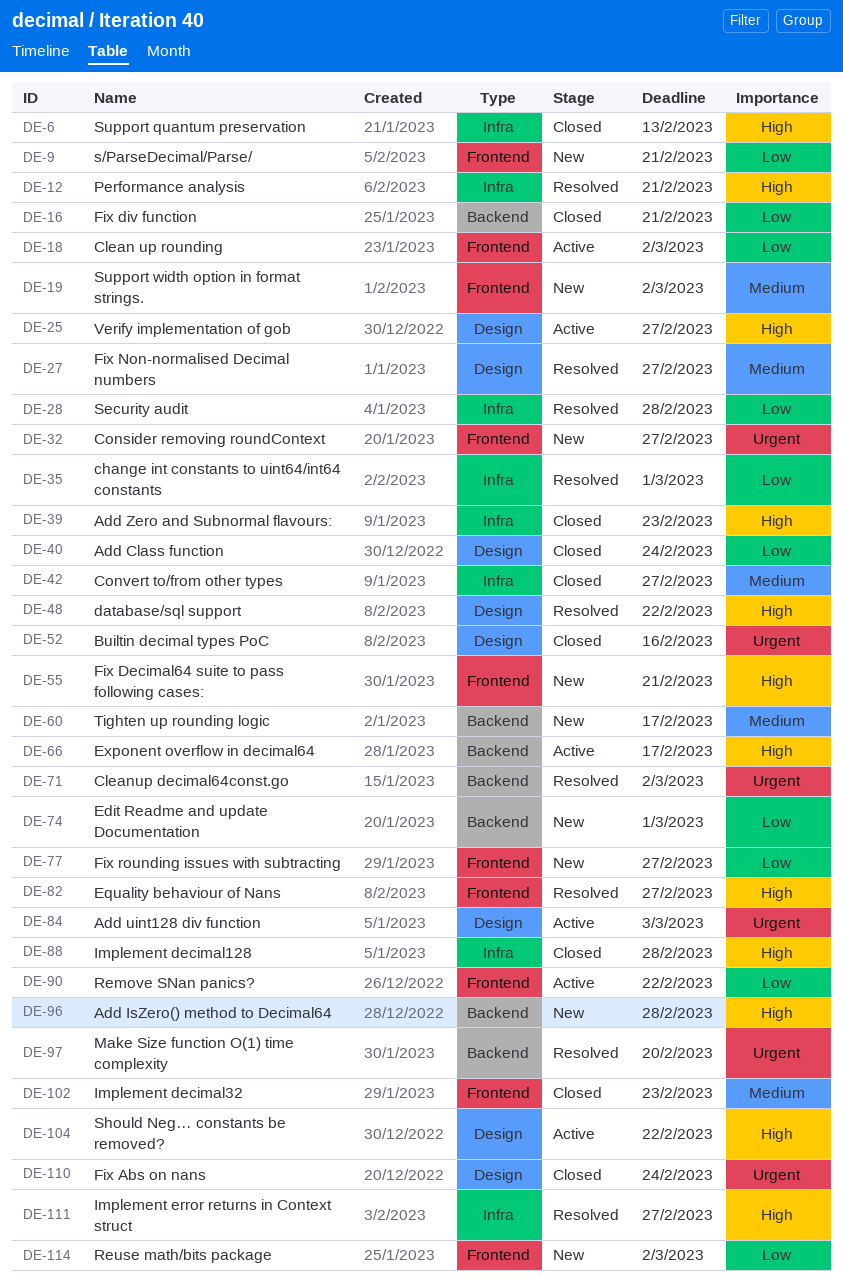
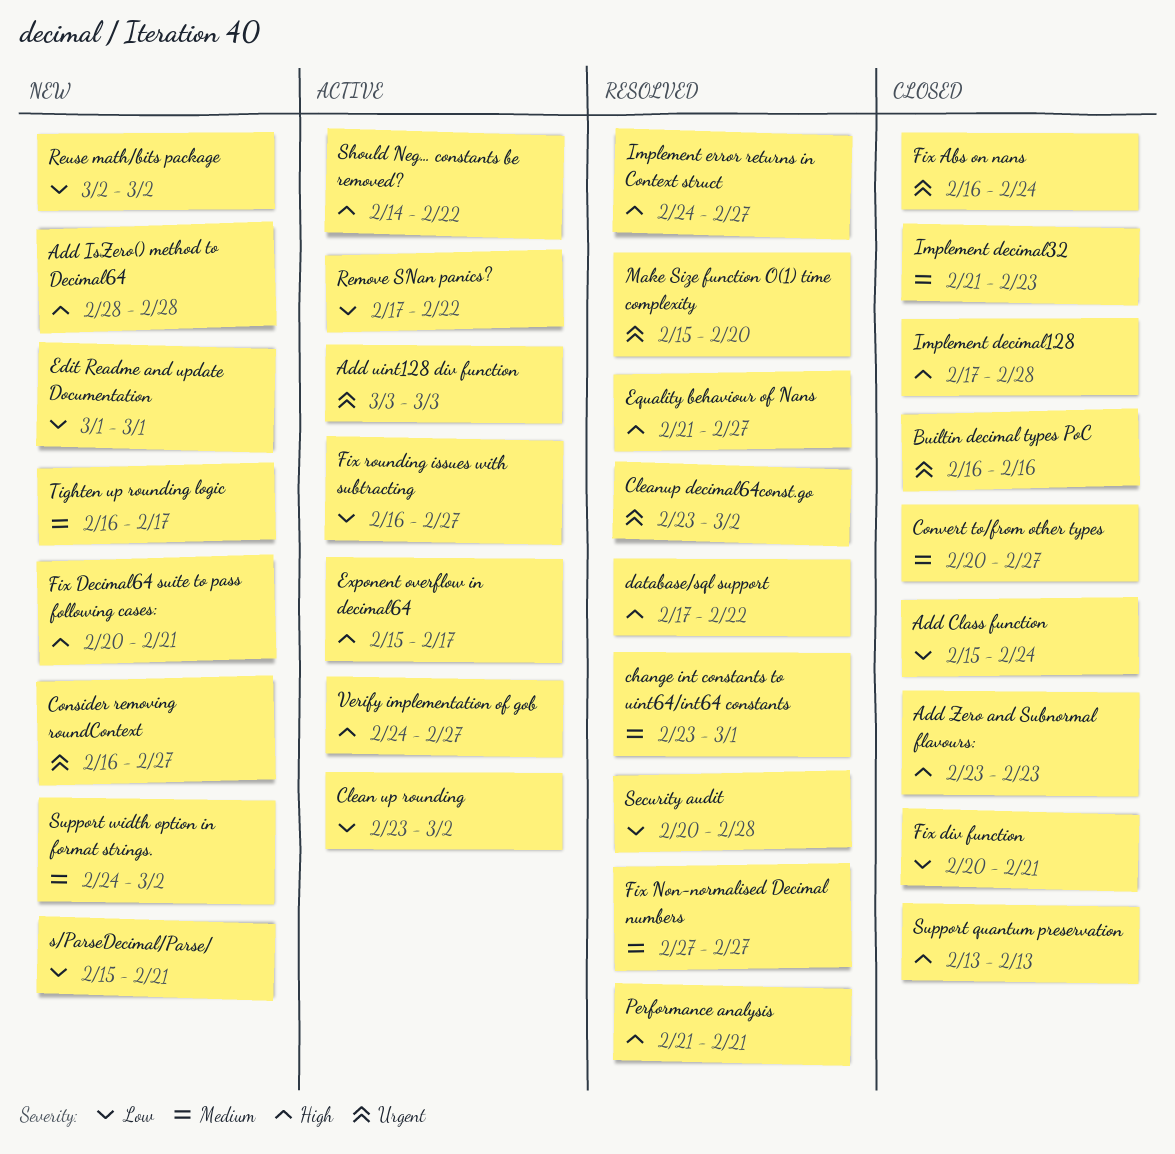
change int constants to uint64/int64 constants, priority: Low -> Medium
Fix rounding issues with subtracting, status: New -> Active

